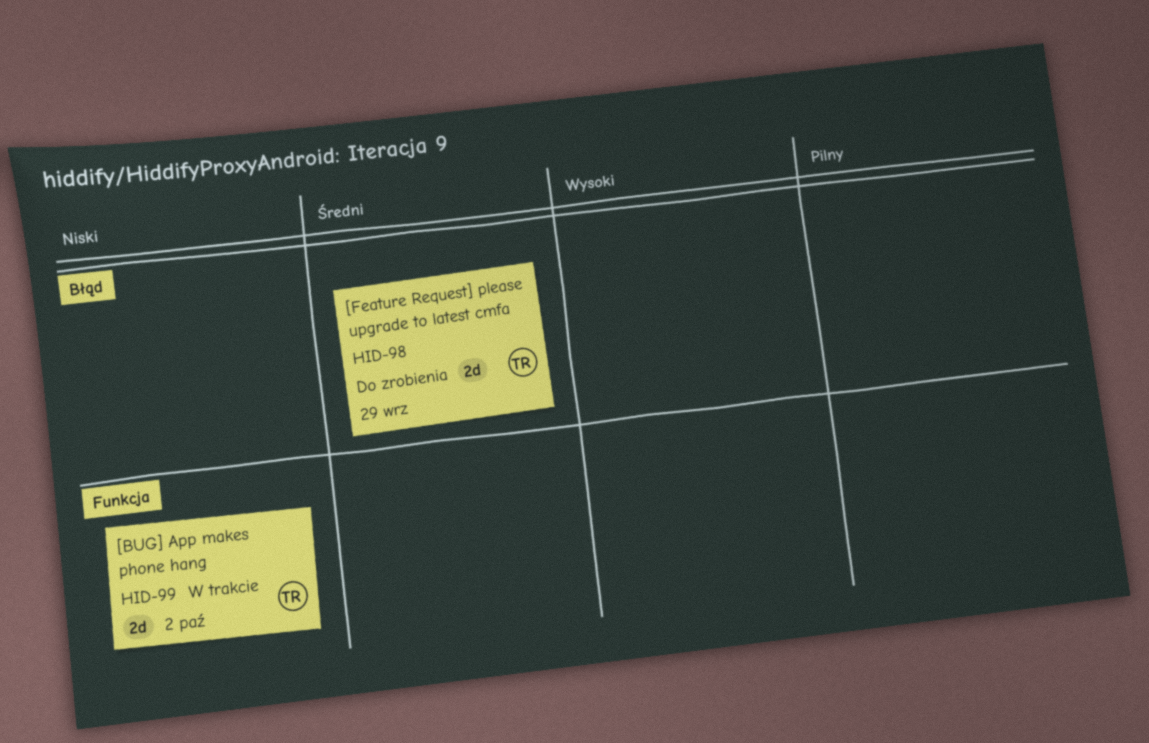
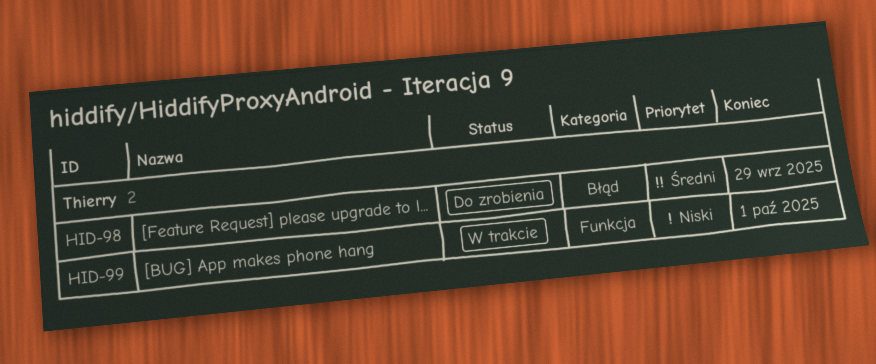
HID-99, due: Oct 2 -> Oct 1

